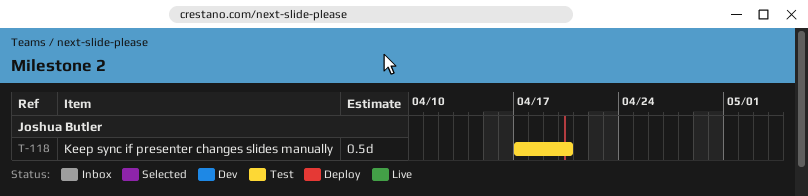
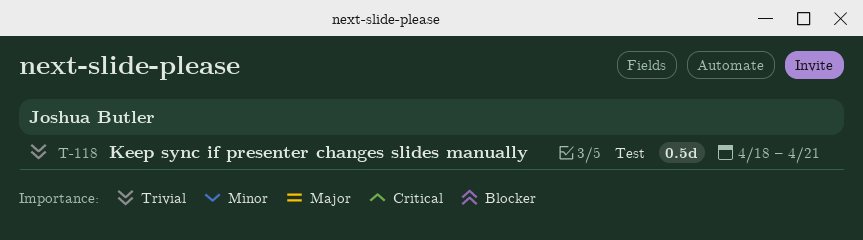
T-118, start: Apr 17 -> Apr 18
T-118, due: Apr 20 -> Apr 21

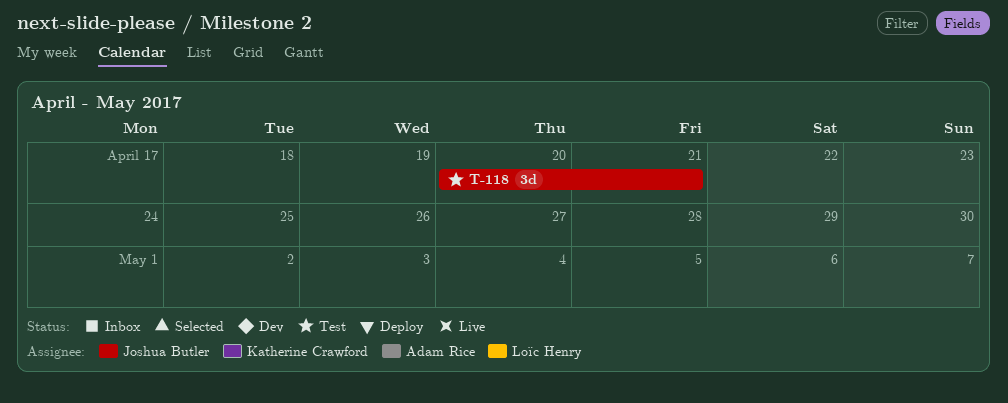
T-118, estimate: 0.5d -> 3d
T-118, start: Apr 18 -> Apr 20

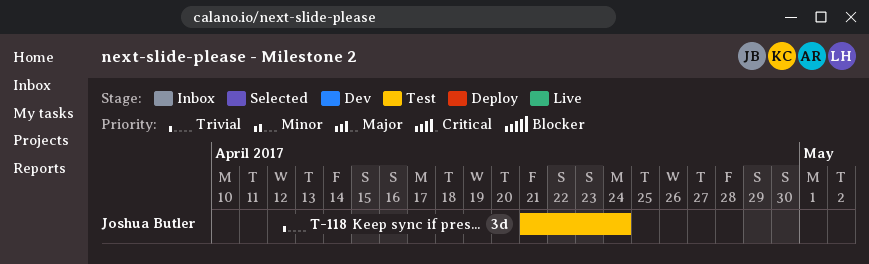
T-118, start: Apr 20 -> Apr 21
T-118, due: Apr 21 -> Apr 24

